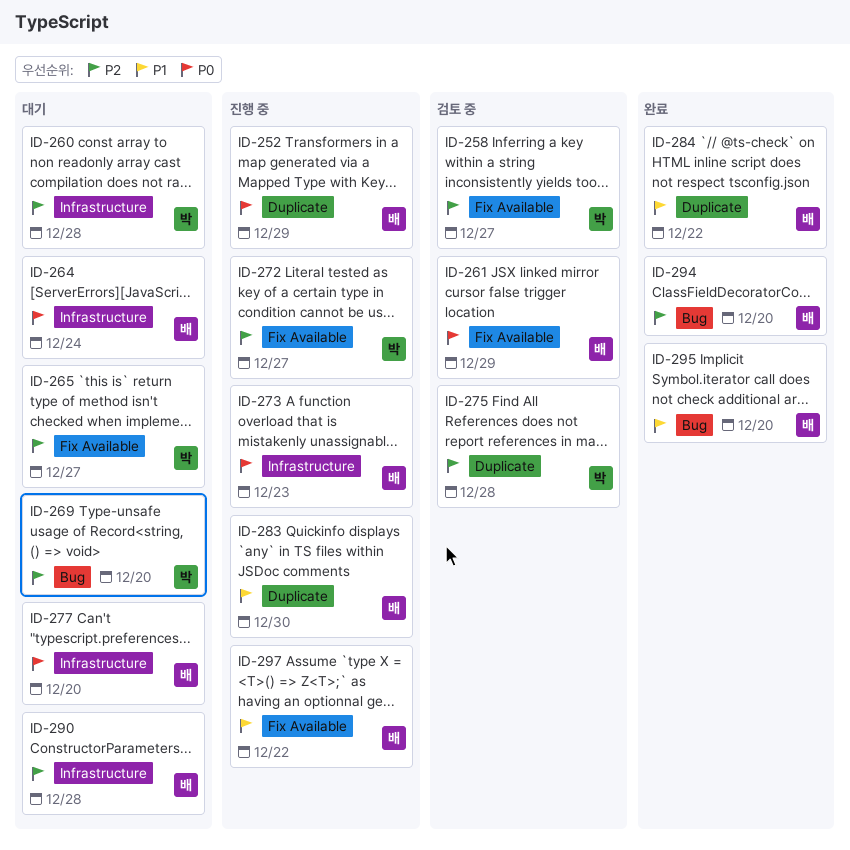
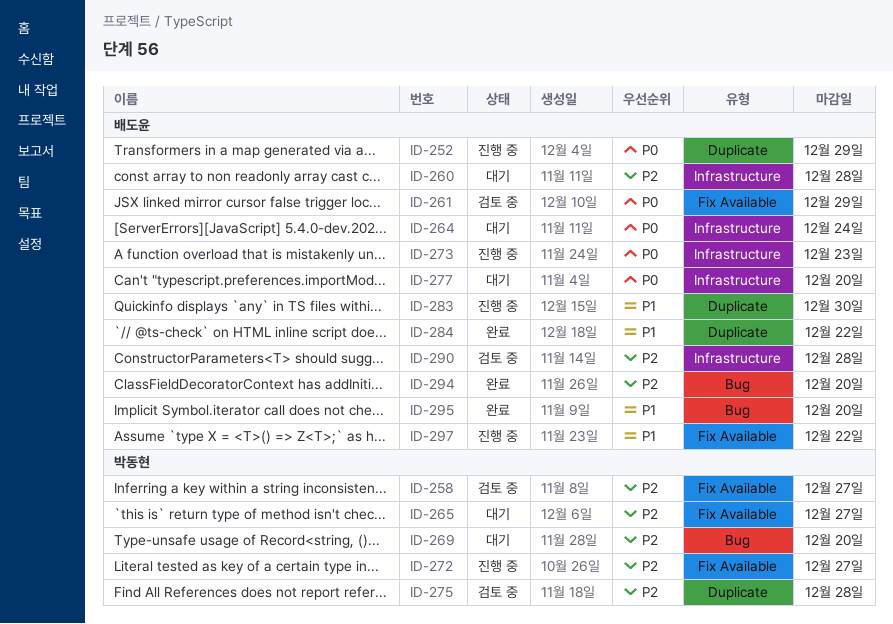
ID-260, owner: 박동현 -> 배도윤
ID-290, status: 대기 -> 검토 중

